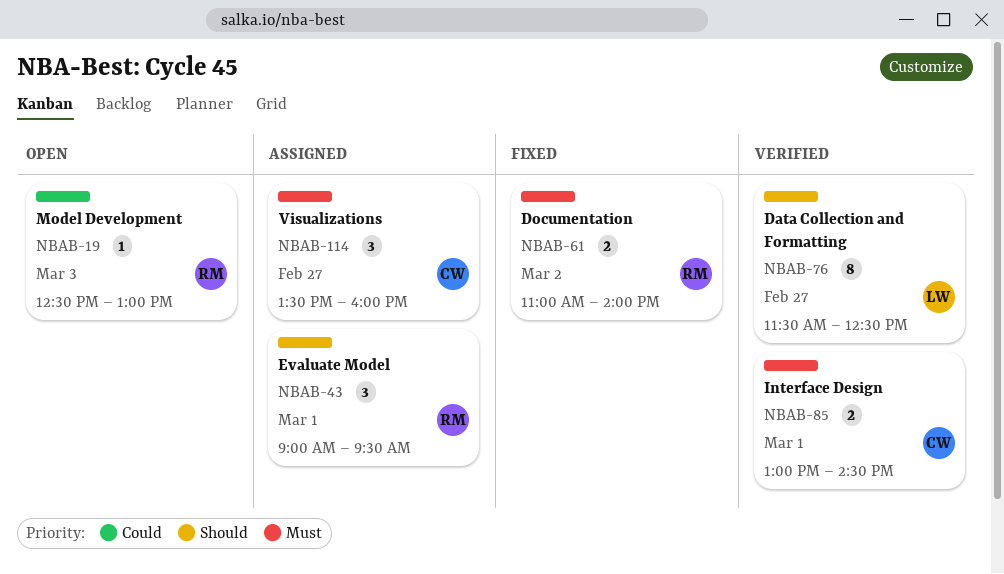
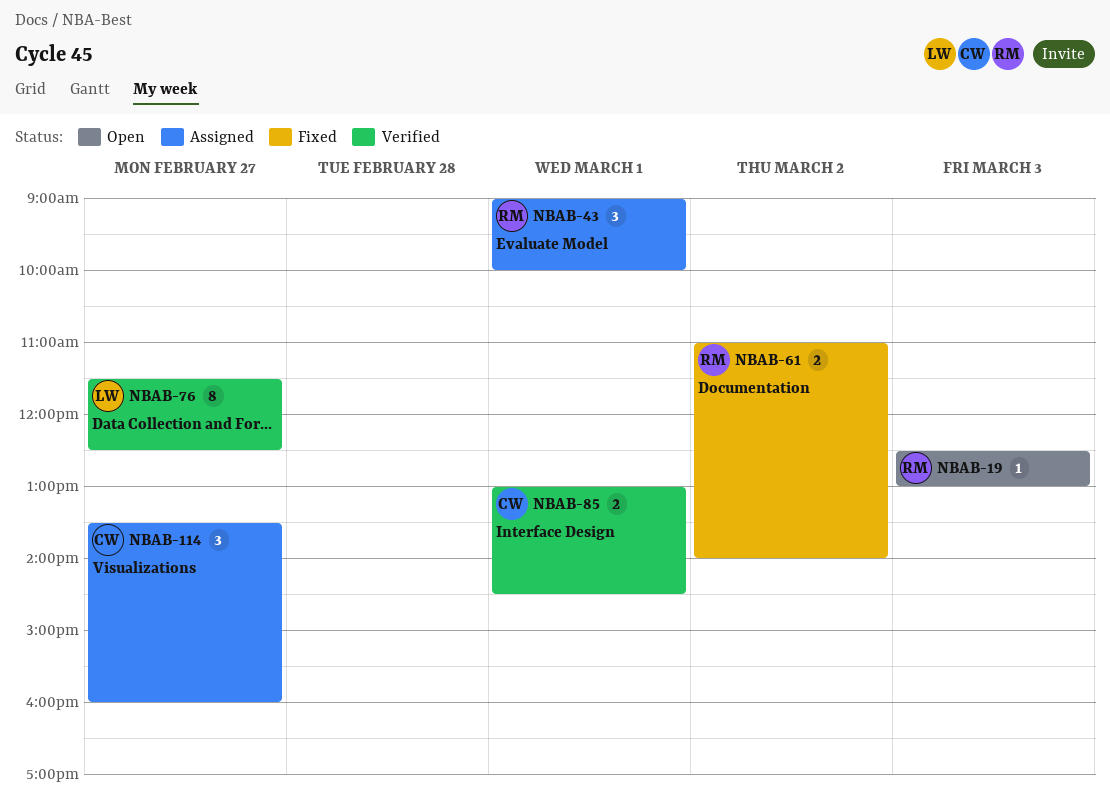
NBAB-43, ends: 09:30 -> 10:00

